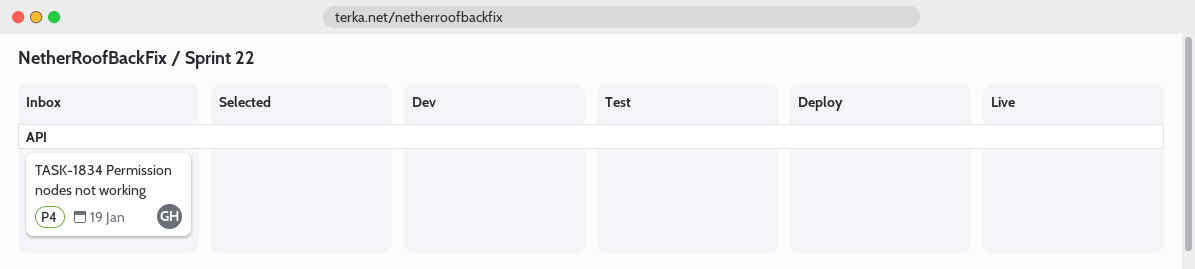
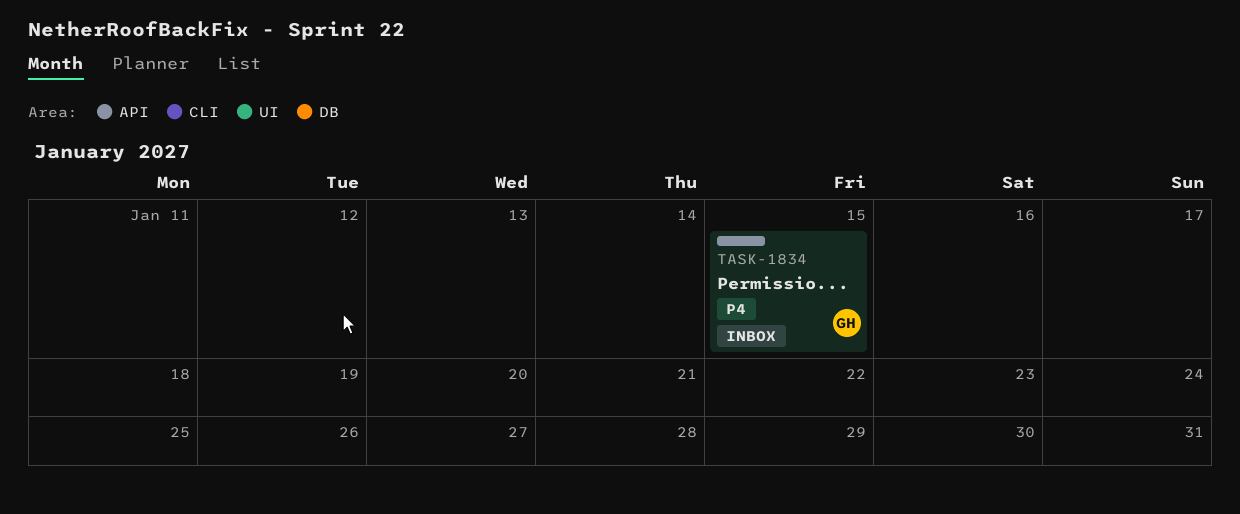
TASK-1834, due: Jan 19 -> Jan 15

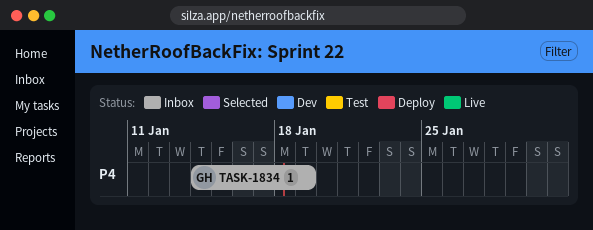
TASK-1834, due: Jan 15 -> Jan 19

